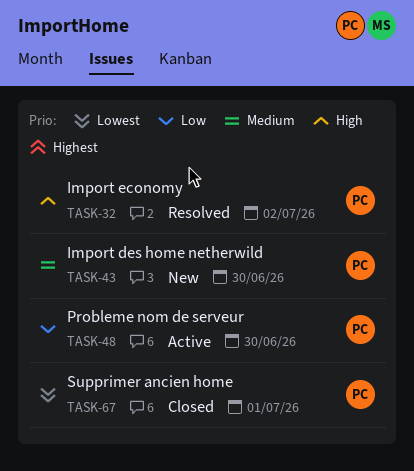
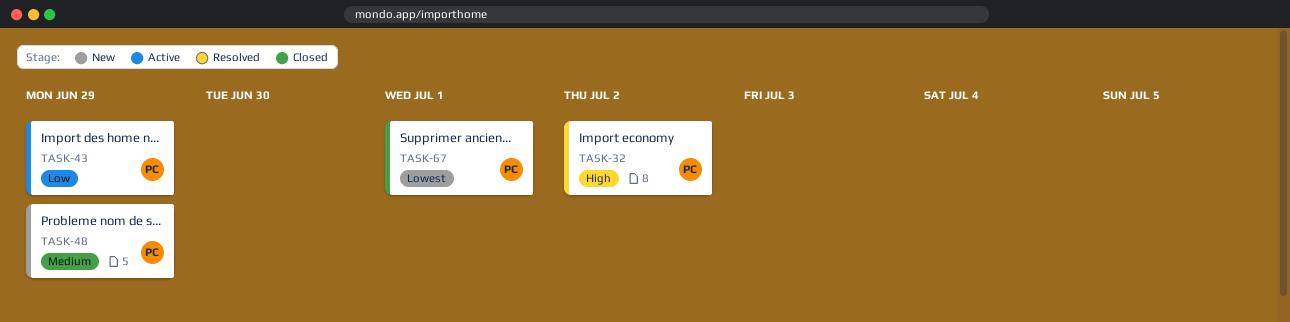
TASK-43, status: New -> Active
TASK-43, priority: Medium -> Low
TASK-43, due: Jun 30 -> Jun 29
TASK-48, status: Active -> New
TASK-48, priority: Low -> Medium
TASK-48, due: Jun 30 -> Jun 29

